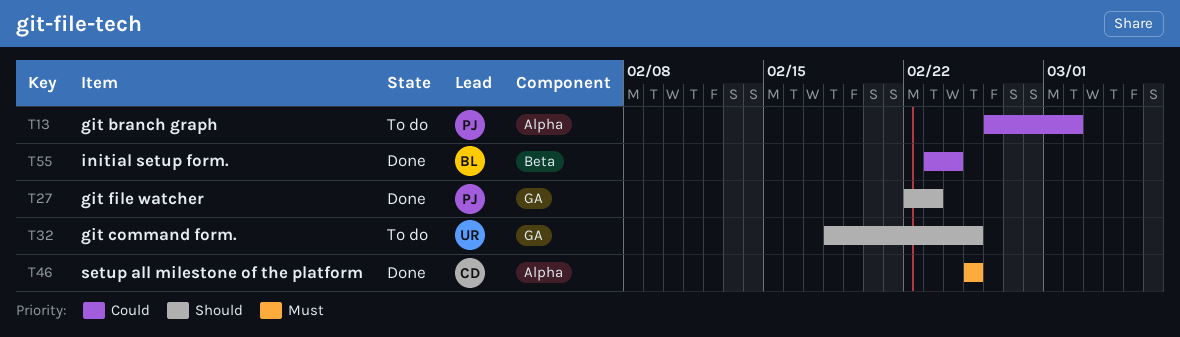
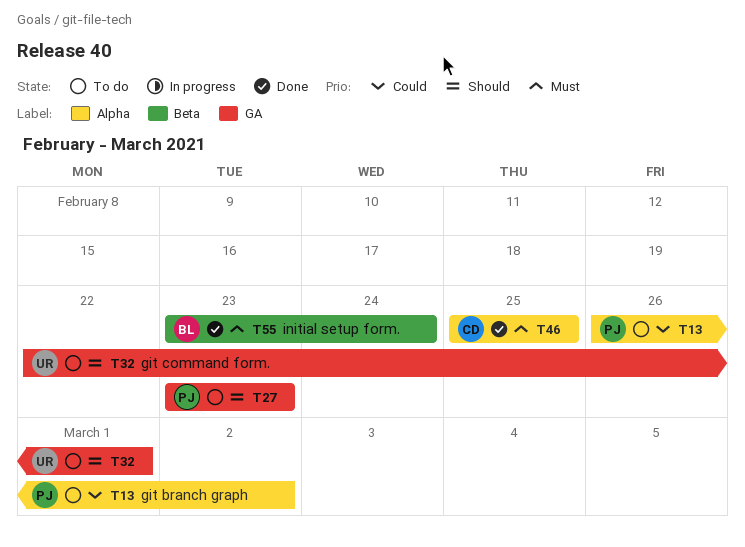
T27, status: Done -> To do
T27, start: Feb 22 -> Feb 23
T32, start: Feb 18 -> Feb 22
T32, due: Feb 25 -> Mar 1
T55, priority: Could -> Must

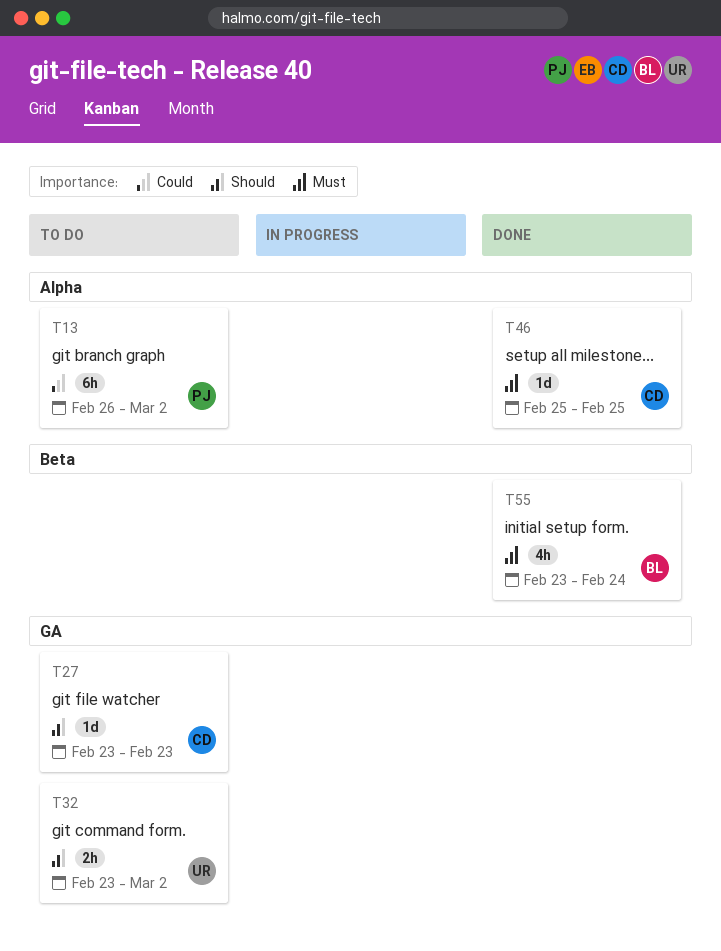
T27, owner: PJ -> CD
T32, start: Feb 22 -> Feb 23
T32, due: Mar 1 -> Mar 2

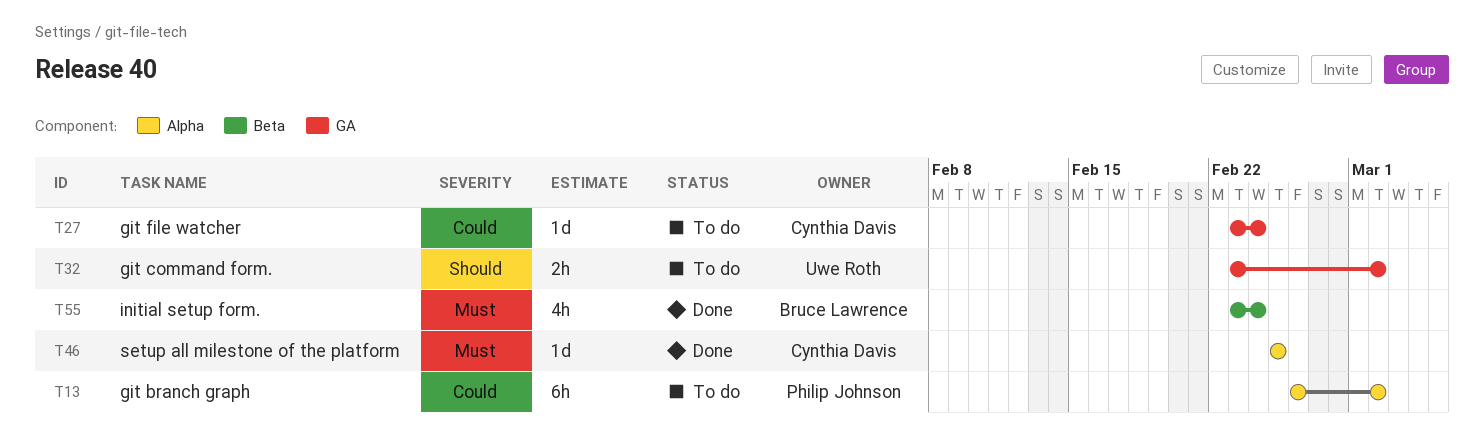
T27, priority: Should -> Could
T27, due: Feb 23 -> Feb 24

